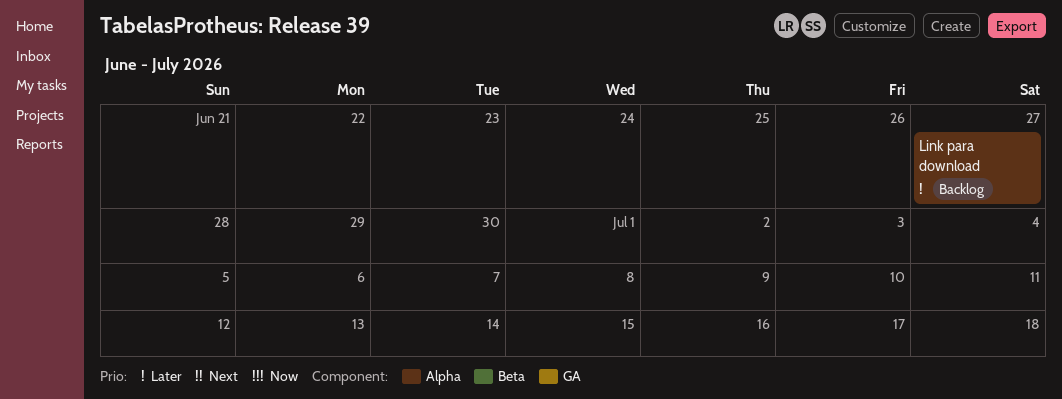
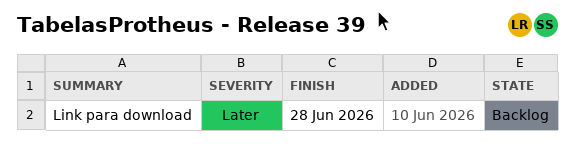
Link para download, due: Jun 27 -> Jun 28

